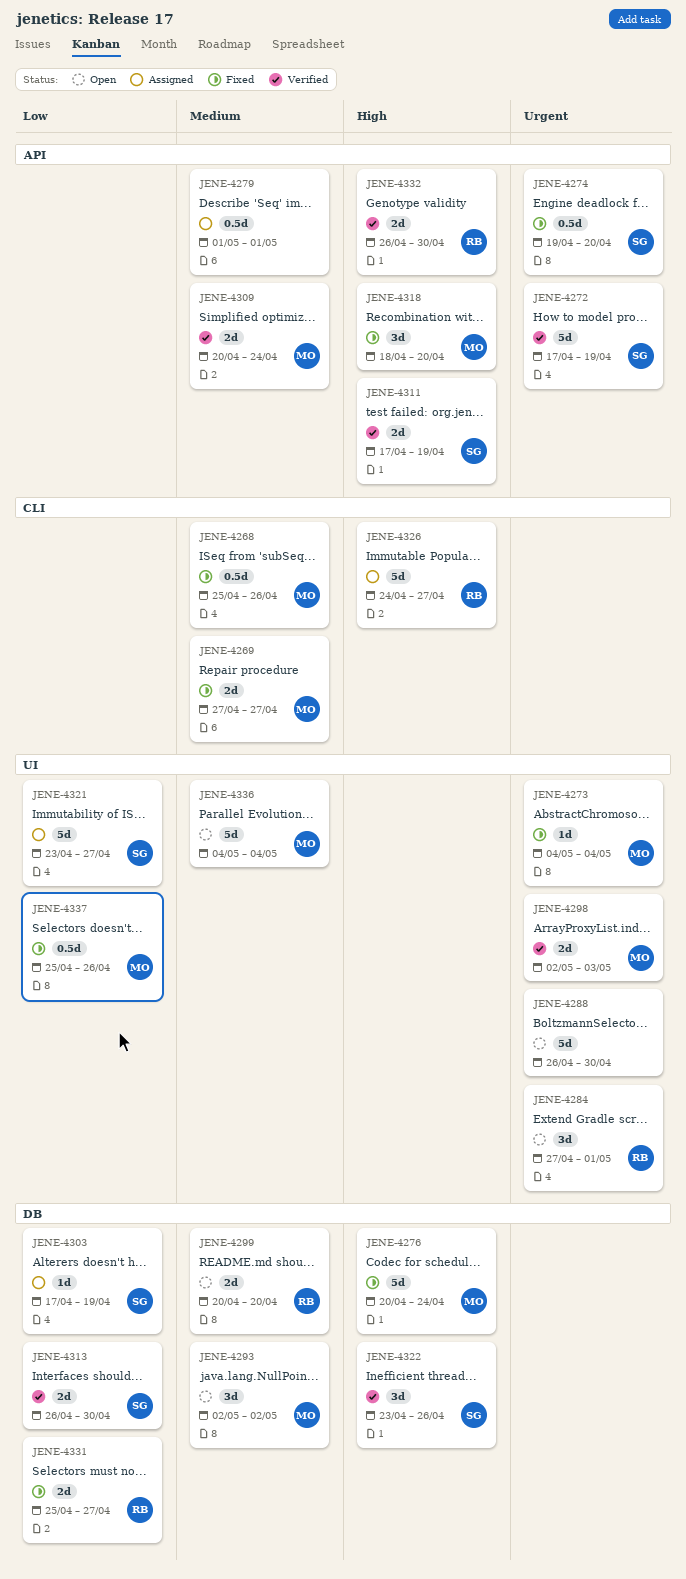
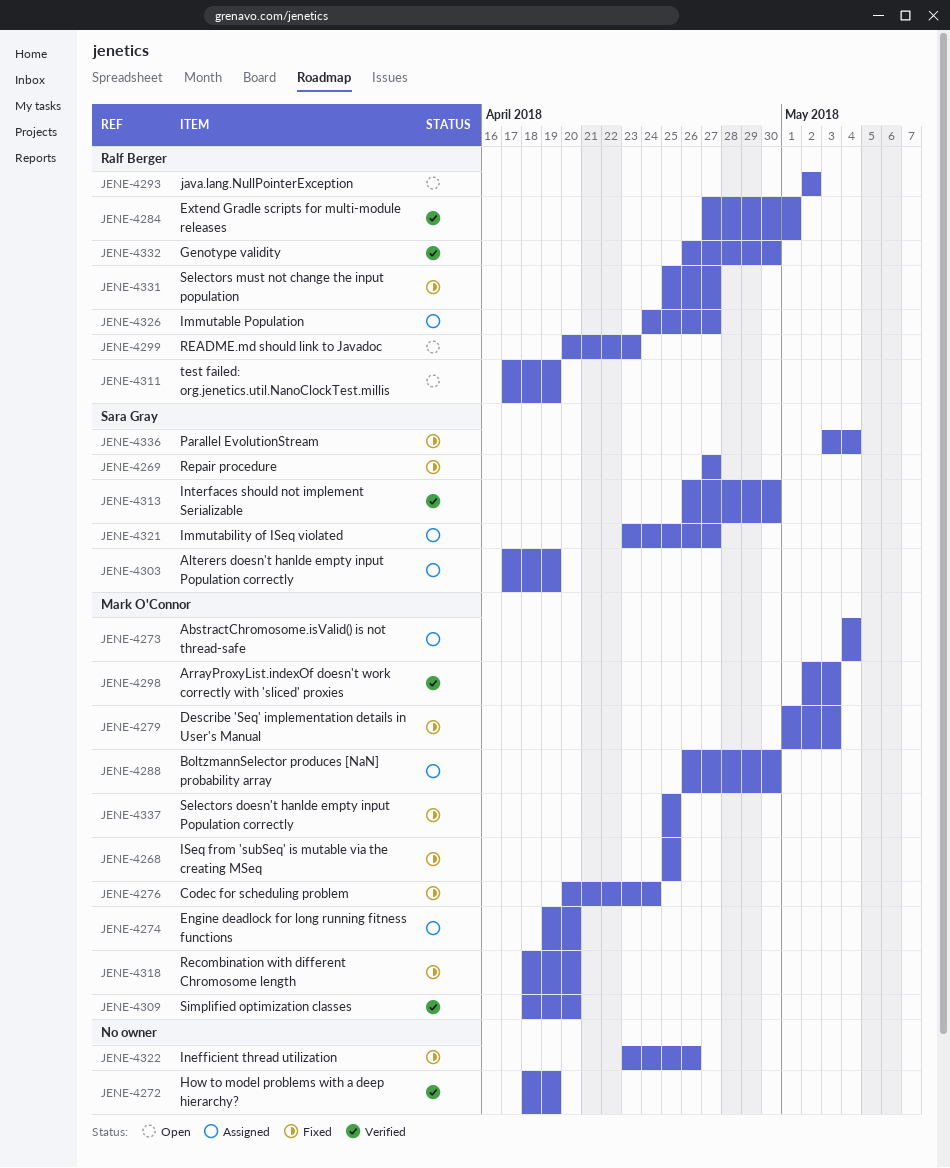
JENE-4268, due: Apr 26 -> Apr 25
JENE-4269, owner: Mark O'Connor -> Sara Gray
JENE-4272, owner: Sara Gray -> none
JENE-4272, start: Apr 17 -> Apr 18
JENE-4273, status: Fixed -> Assigned
JENE-4274, status: Fixed -> Assigned
JENE-4274, owner: Sara Gray -> Mark O'Connor
JENE-4279, status: Assigned -> Fixed
JENE-4279, owner: none -> Mark O'Connor
JENE-4279, due: May 1 -> May 3
JENE-4284, status: Open -> Verified
JENE-4288, status: Open -> Assigned
JENE-4288, owner: none -> Mark O'Connor
JENE-4293, owner: Mark O'Connor -> Ralf Berger
JENE-4299, due: Apr 20 -> Apr 23
JENE-4309, start: Apr 20 -> Apr 18
JENE-4309, due: Apr 24 -> Apr 20
JENE-4311, status: Verified -> Open
JENE-4311, owner: Sara Gray -> Ralf Berger
JENE-4322, status: Verified -> Fixed
JENE-4322, owner: Sara Gray -> none
JENE-4336, status: Open -> Fixed
JENE-4336, owner: Mark O'Connor -> Sara Gray
JENE-4336, start: May 4 -> May 3
JENE-4337, due: Apr 26 -> Apr 25

